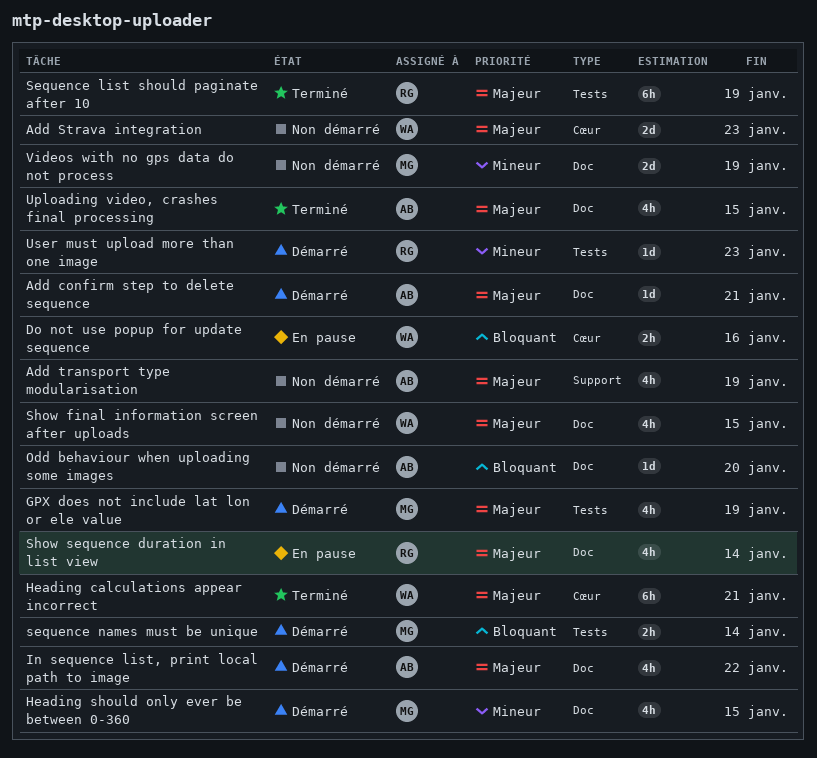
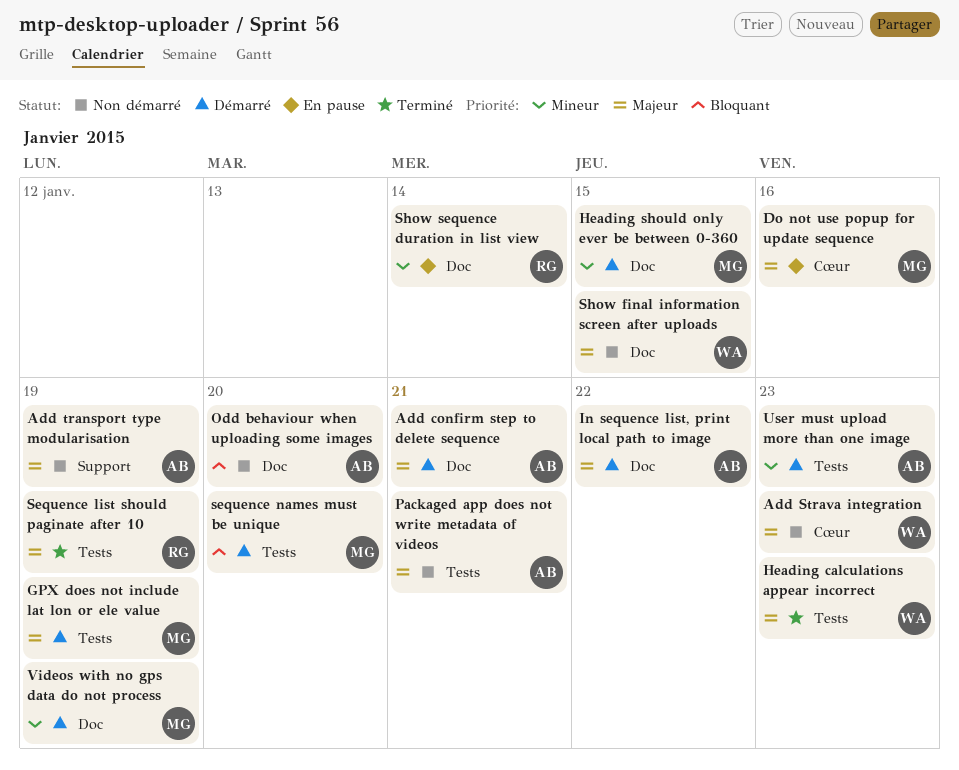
Do not use popup for update sequence, owner: WA -> MG
Do not use popup for update sequence, priority: Bloquant -> Majeur
Heading calculations appear incorrect, label: Cœur -> Tests
Heading calculations appear incorrect, due: Jan 21 -> Jan 23
Packaged app does not write metadata of videos: none -> present
sequence names must be unique, due: Jan 14 -> Jan 20
Show sequence duration in list view, priority: Majeur -> Mineur
Uploading video, crashes final processing: present -> none
User must upload more than one image, owner: RG -> AB
Videos with no gps data do not process, status: Non démarré -> Démarré

